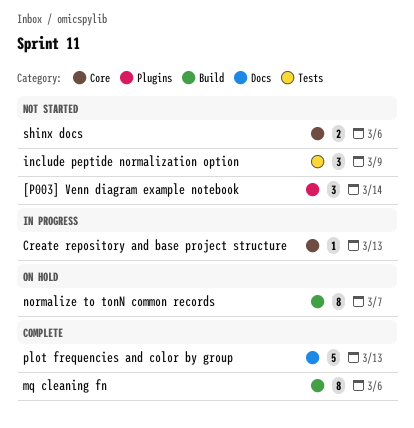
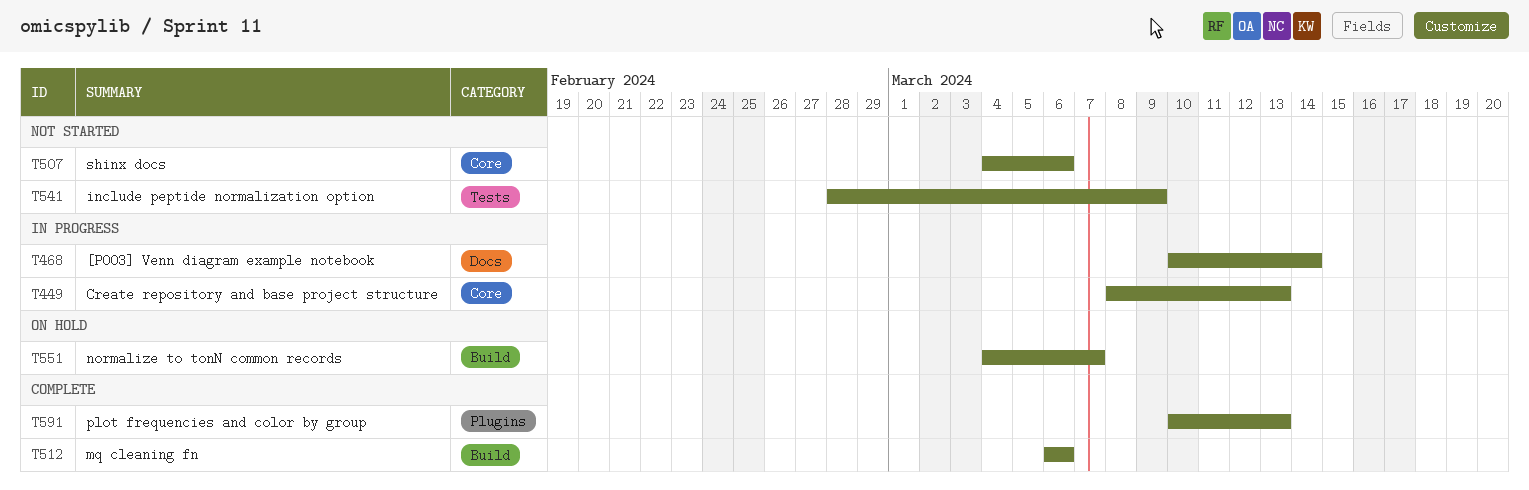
[P003] Venn diagram example notebook, status: Not started -> In progress
[P003] Venn diagram example notebook, label: Plugins -> Docs
plot frequencies and color by group, label: Docs -> Plugins

